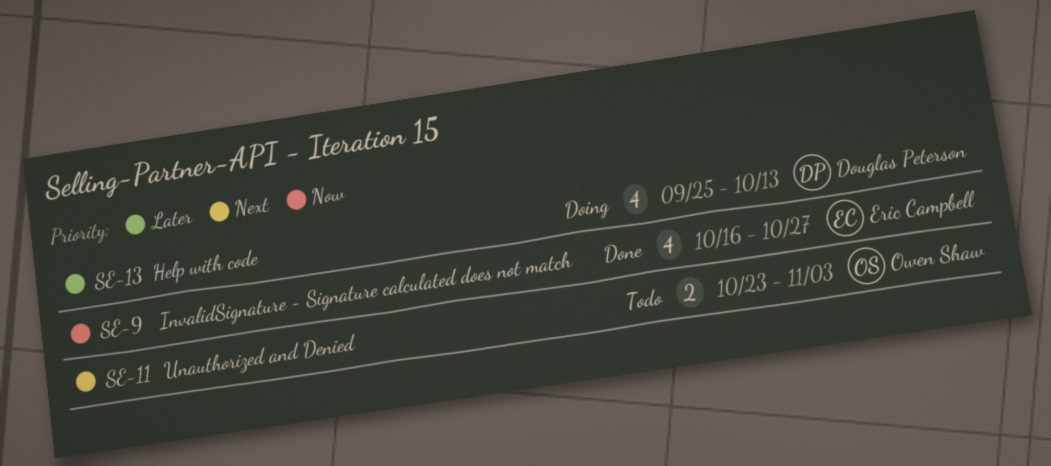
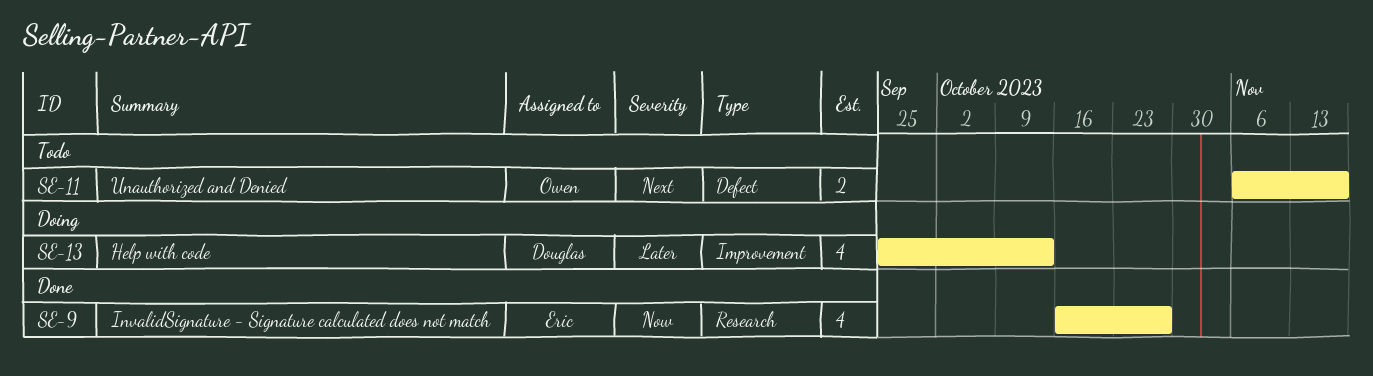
SE-11, start: Oct 23 -> Nov 6
SE-11, due: Nov 3 -> Nov 17

